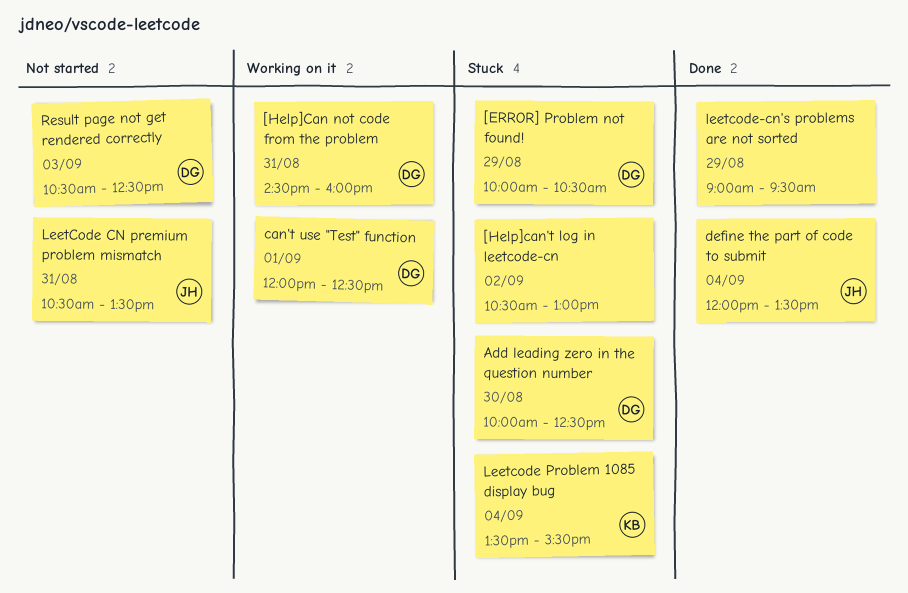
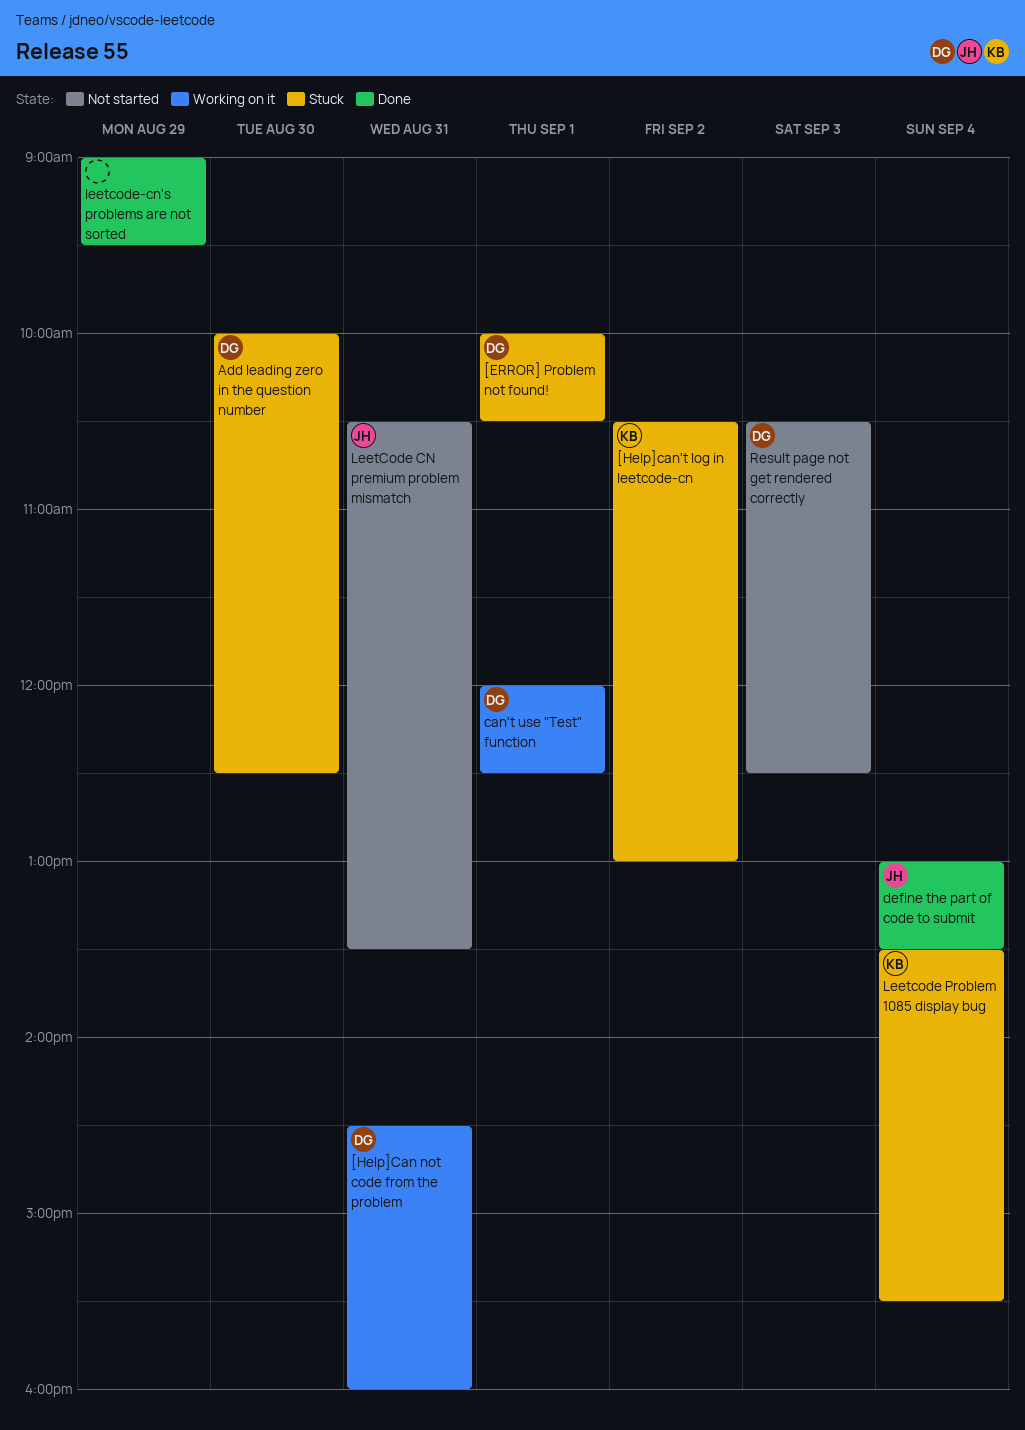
[ERROR] Problem not found!, day: Aug 29 -> Sep 1
[Help]can't log in leetcode-cn, owner: none -> KB
define the part of code to submit, begins: 12:00 -> 13:00

